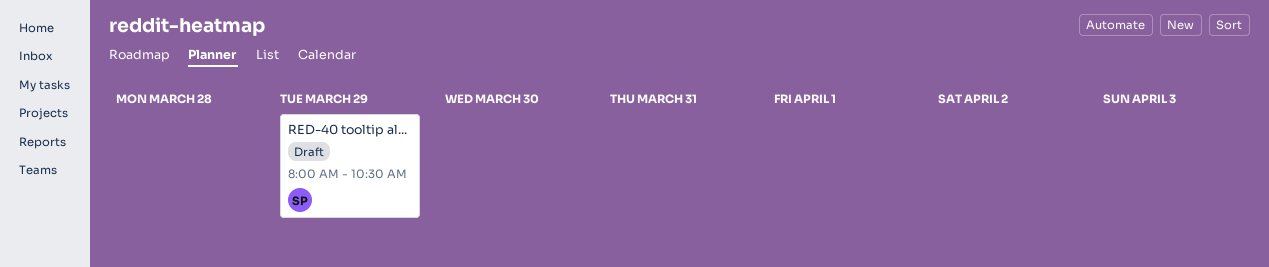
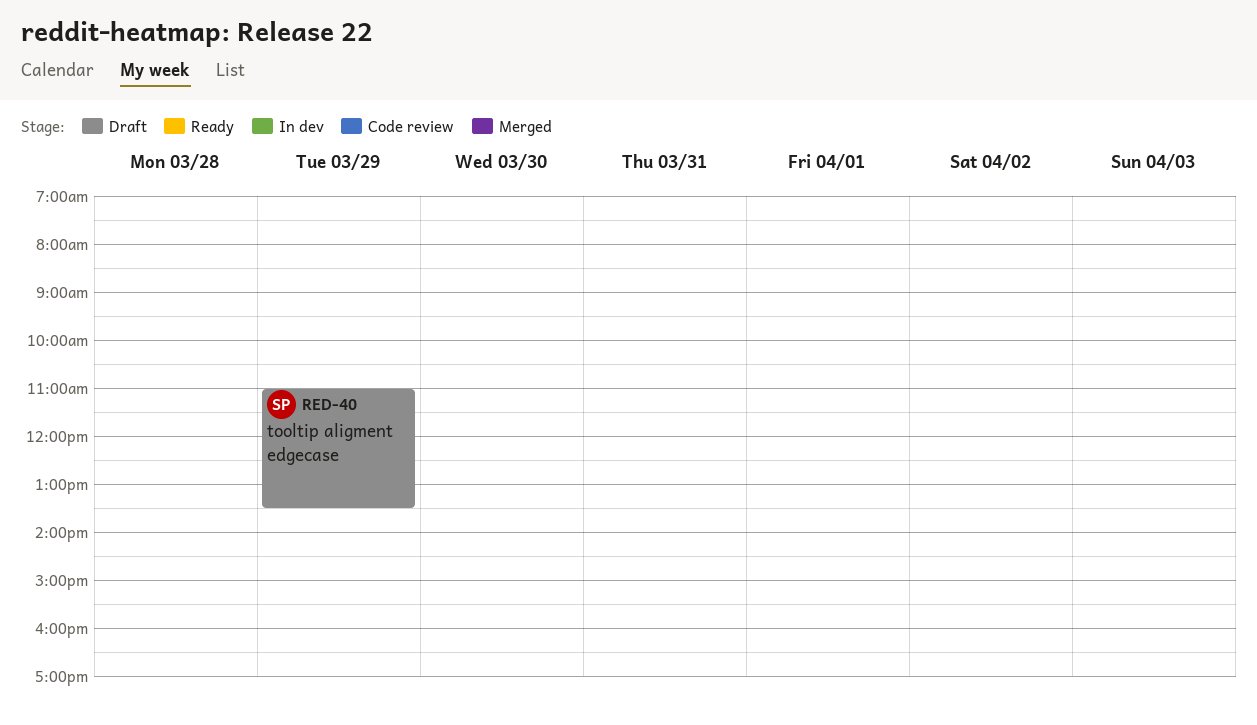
RED-40, begins: 08:00 -> 11:00
RED-40, ends: 10:30 -> 13:30

